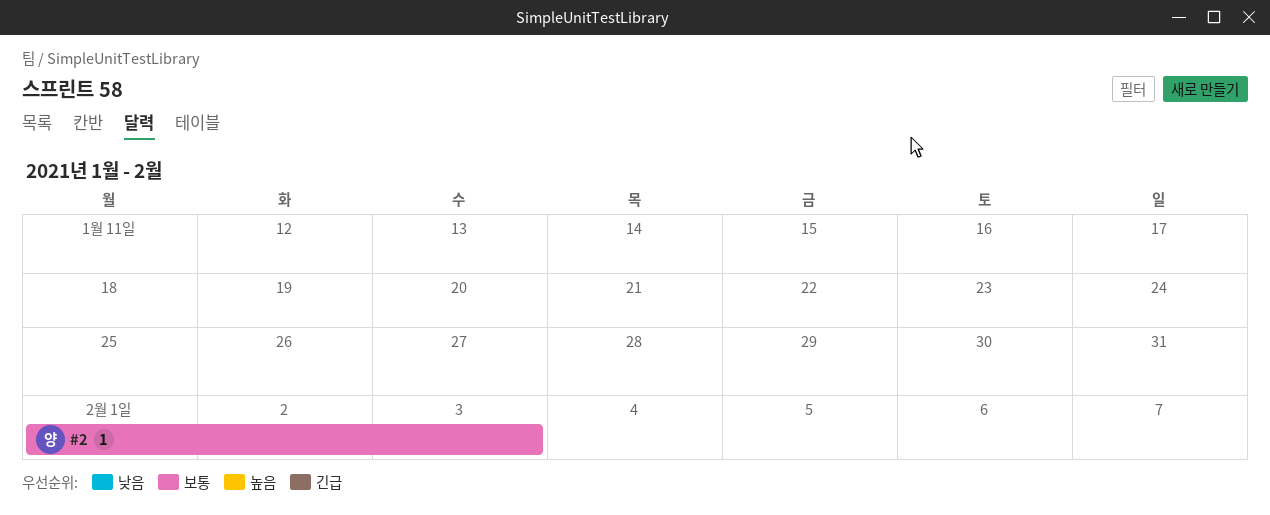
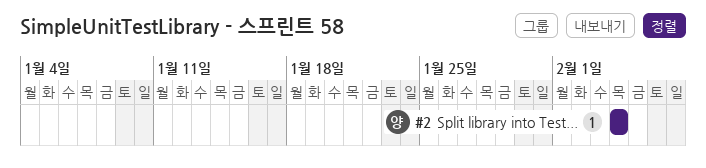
#2, start: Feb 1 -> Feb 4
#2, due: Feb 3 -> Feb 4

